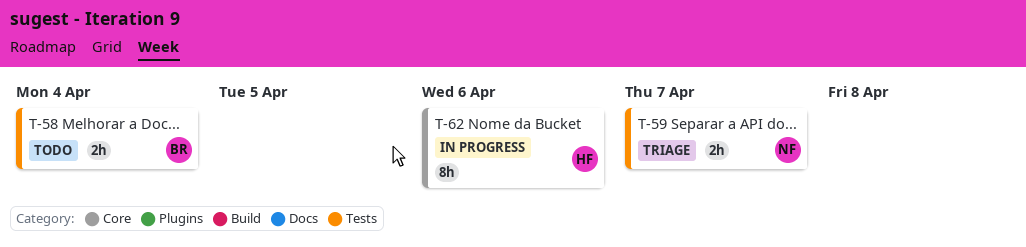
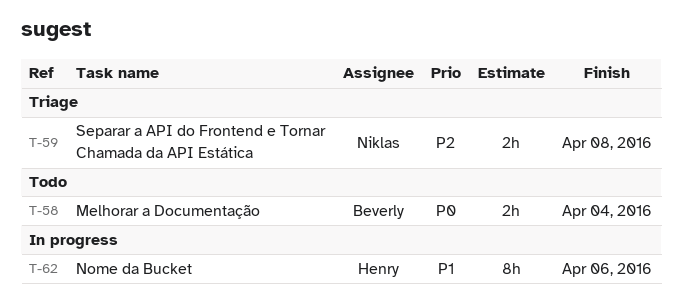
T-59, due: Apr 7 -> Apr 8

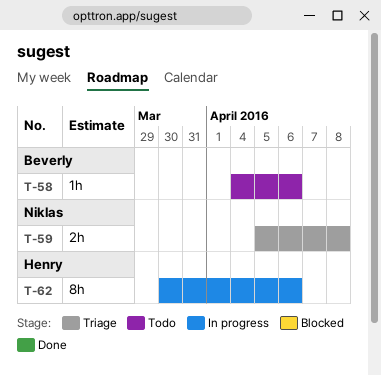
T-58, estimate: 2h -> 1h
T-58, due: Apr 4 -> Apr 6

